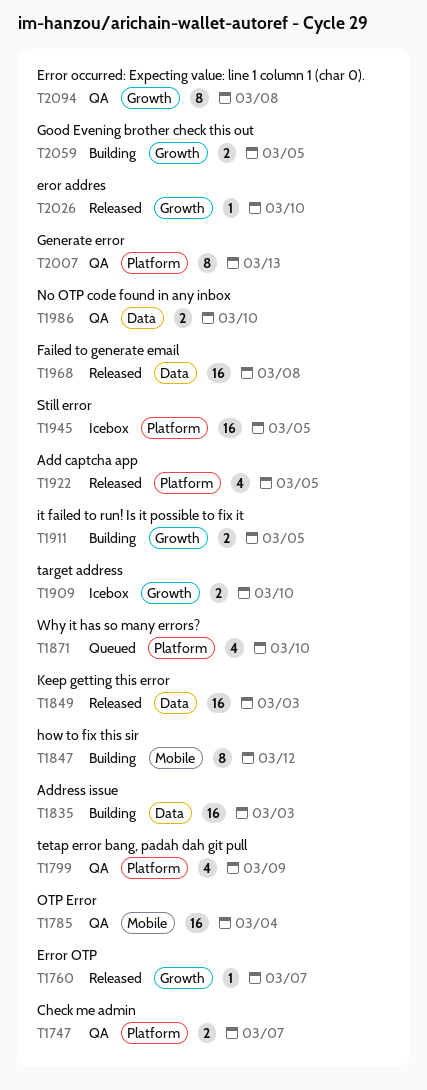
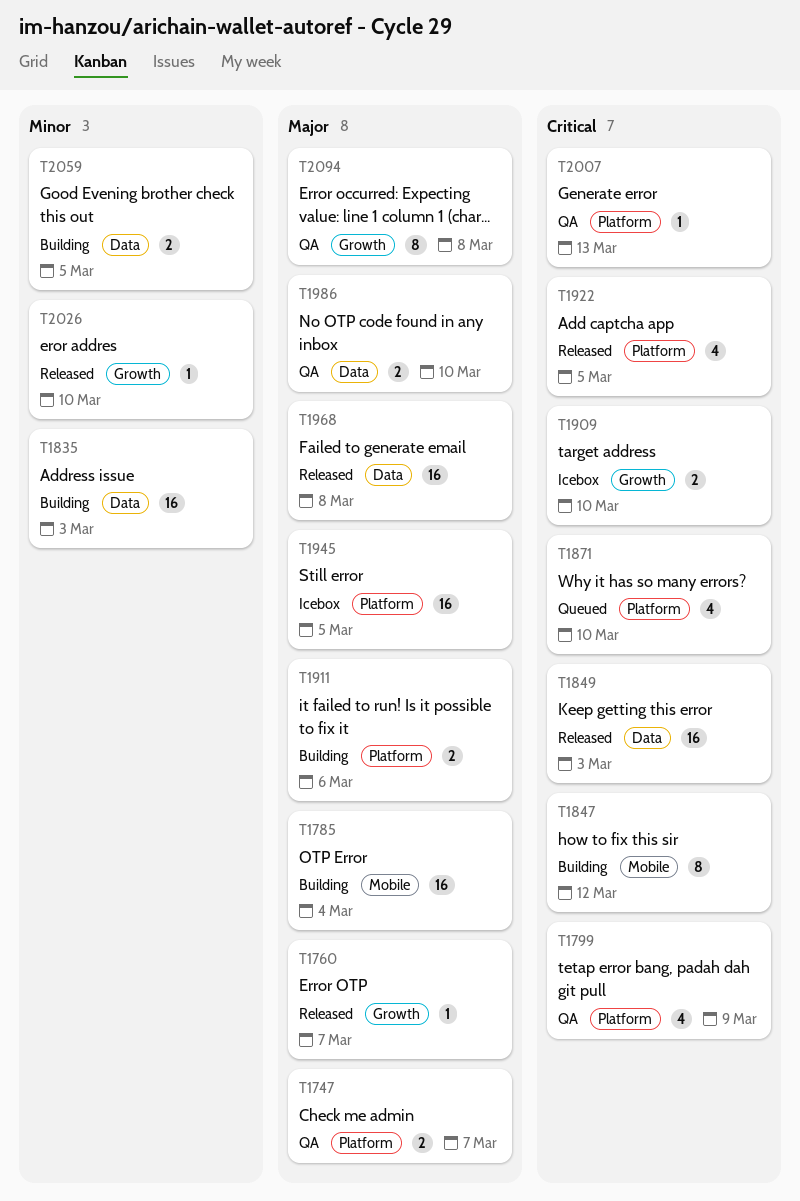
T1785, status: QA -> Building
T1911, label: Growth -> Platform
T1911, due: Mar 5 -> Mar 6
T2007, estimate: 8 -> 1
T2059, label: Growth -> Data

